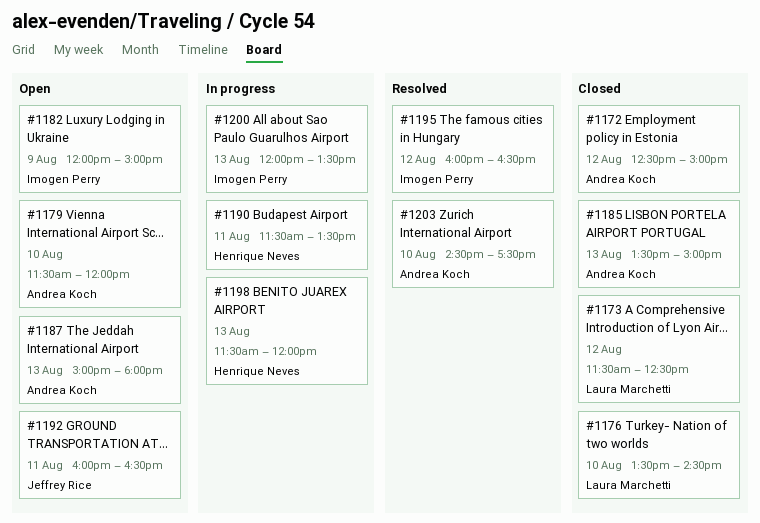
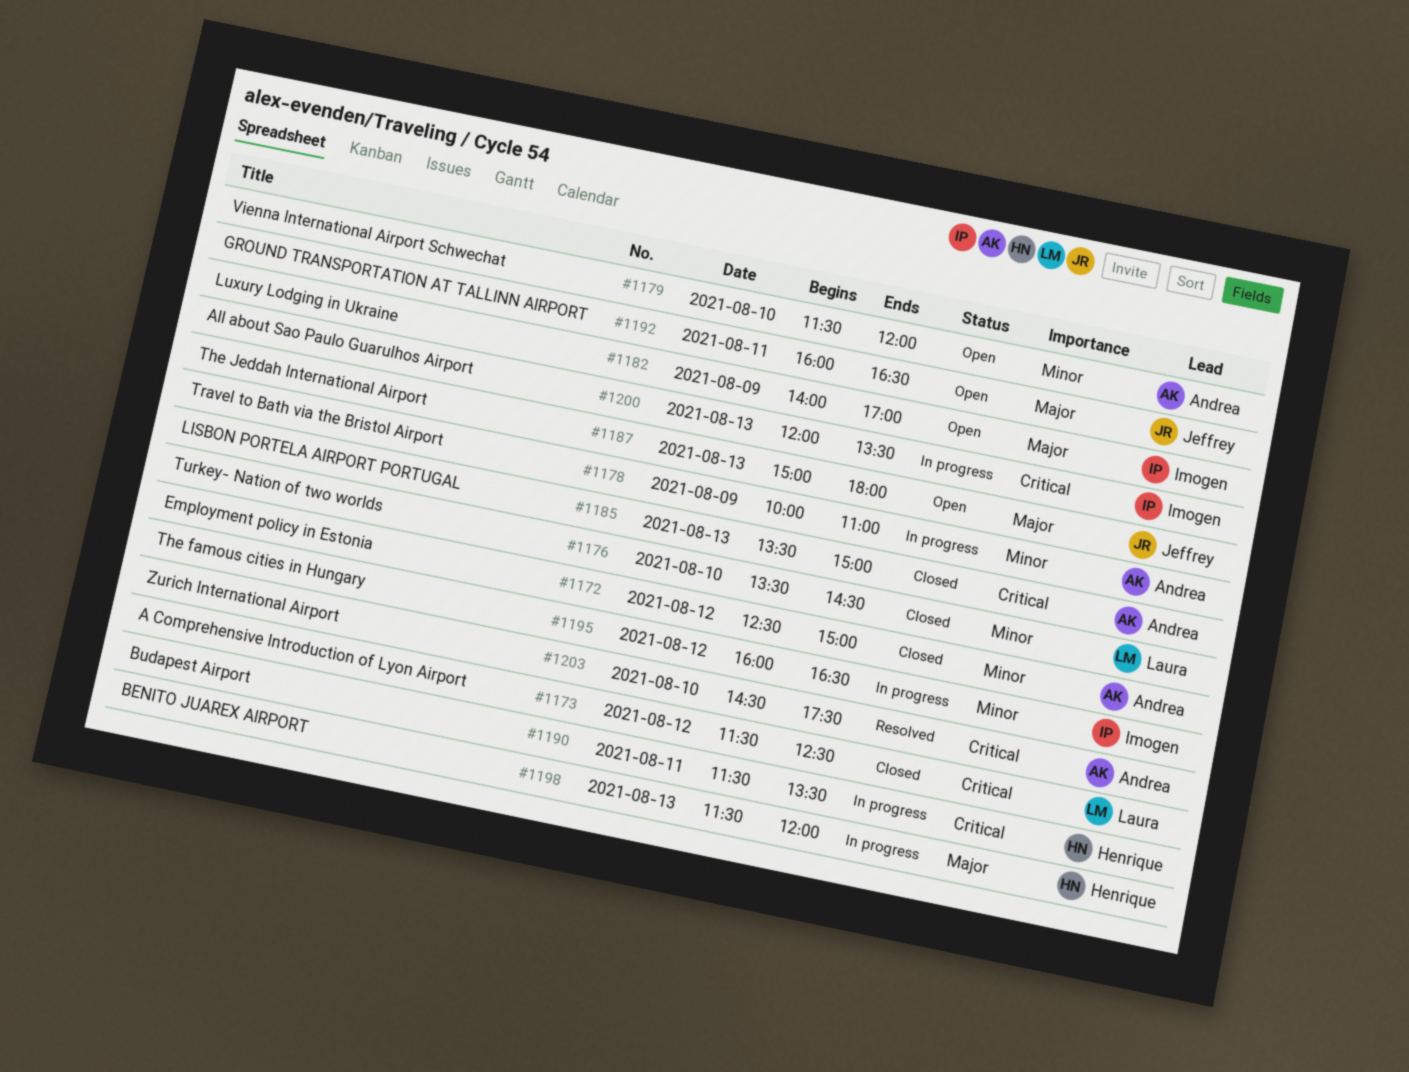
#1178: none -> present
#1182, begins: 12:00 -> 14:00
#1182, ends: 15:00 -> 17:00
#1187, owner: Andrea Koch -> Jeffrey Rice
#1195, status: Resolved -> In progress

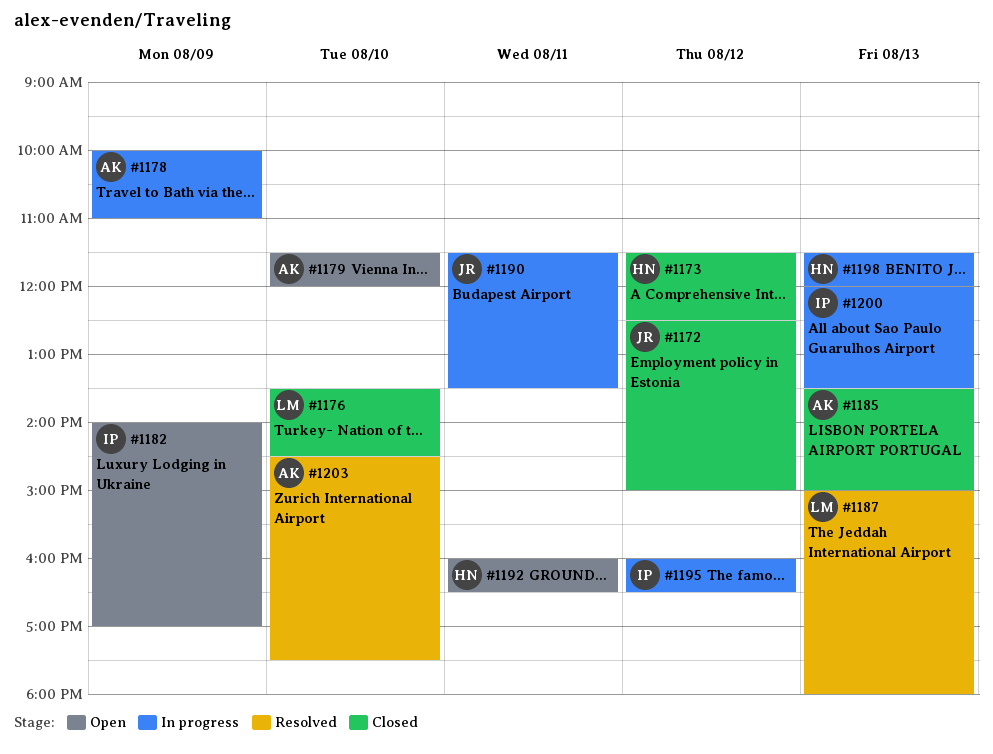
#1172, owner: Andrea -> Jeffrey
#1173, owner: Laura -> Henrique
#1187, status: Open -> Resolved
#1187, owner: Jeffrey -> Laura
#1190, owner: Henrique -> Jeffrey
#1192, owner: Jeffrey -> Henrique

